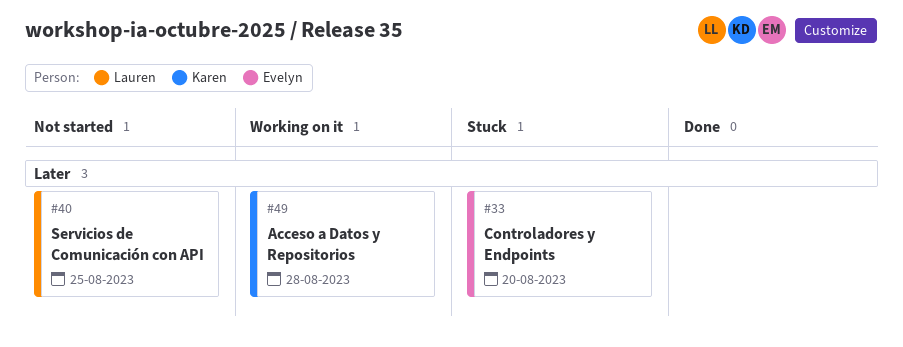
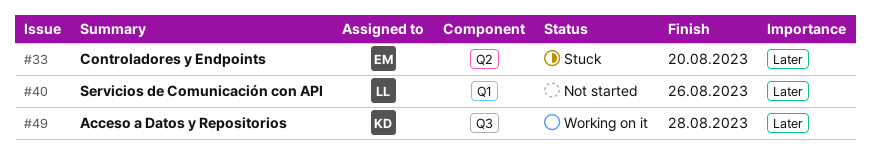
#40, due: Aug 25 -> Aug 26

